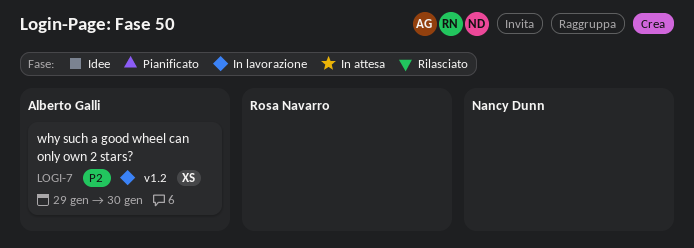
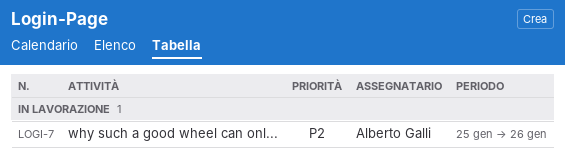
LOGI-7, start: Jan 29 -> Jan 25
LOGI-7, due: Jan 30 -> Jan 26

